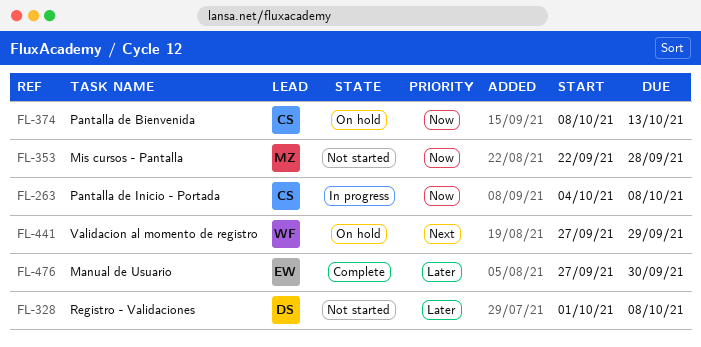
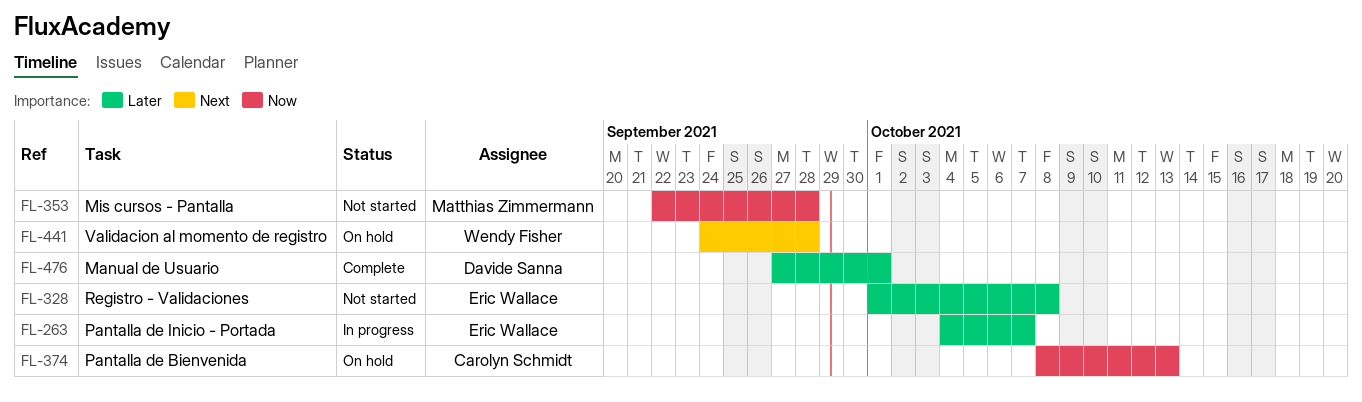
FL-263, owner: Carolyn Schmidt -> Eric Wallace
FL-263, priority: Now -> Later
FL-263, due: Oct 8 -> Oct 7
FL-328, owner: Davide Sanna -> Eric Wallace
FL-441, start: Sep 27 -> Sep 24
FL-441, due: Sep 29 -> Sep 28
FL-476, owner: Eric Wallace -> Davide Sanna
FL-476, due: Sep 30 -> Oct 1

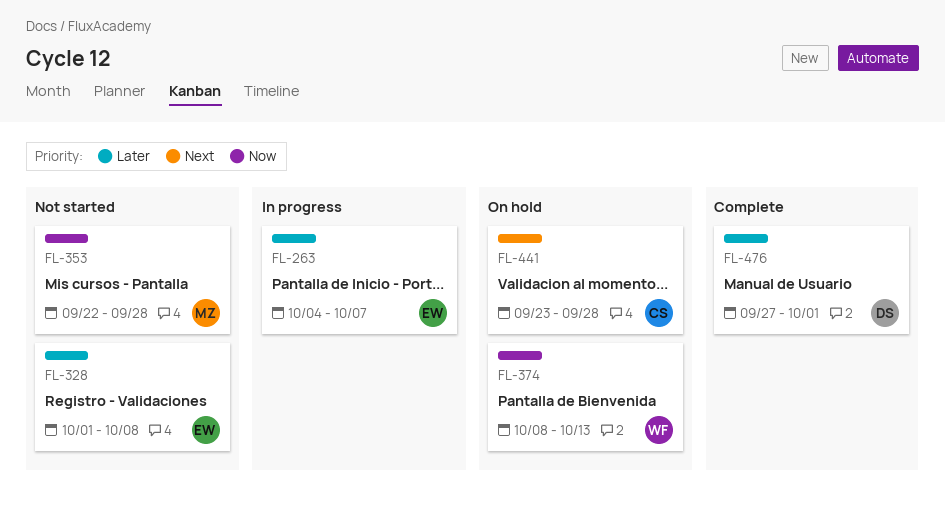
FL-374, owner: Carolyn Schmidt -> Wendy Fisher
FL-441, owner: Wendy Fisher -> Carolyn Schmidt
FL-441, start: Sep 24 -> Sep 23

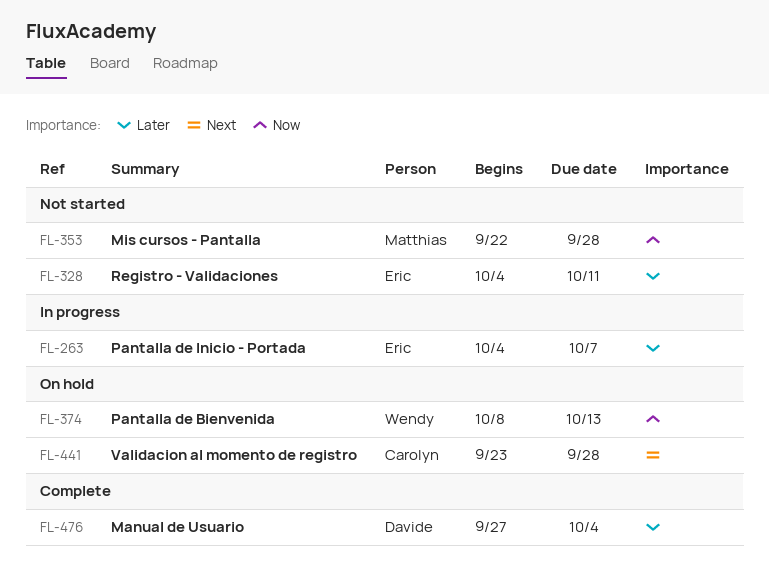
FL-328, start: Oct 1 -> Oct 4
FL-328, due: Oct 8 -> Oct 11
FL-476, due: Oct 1 -> Oct 4

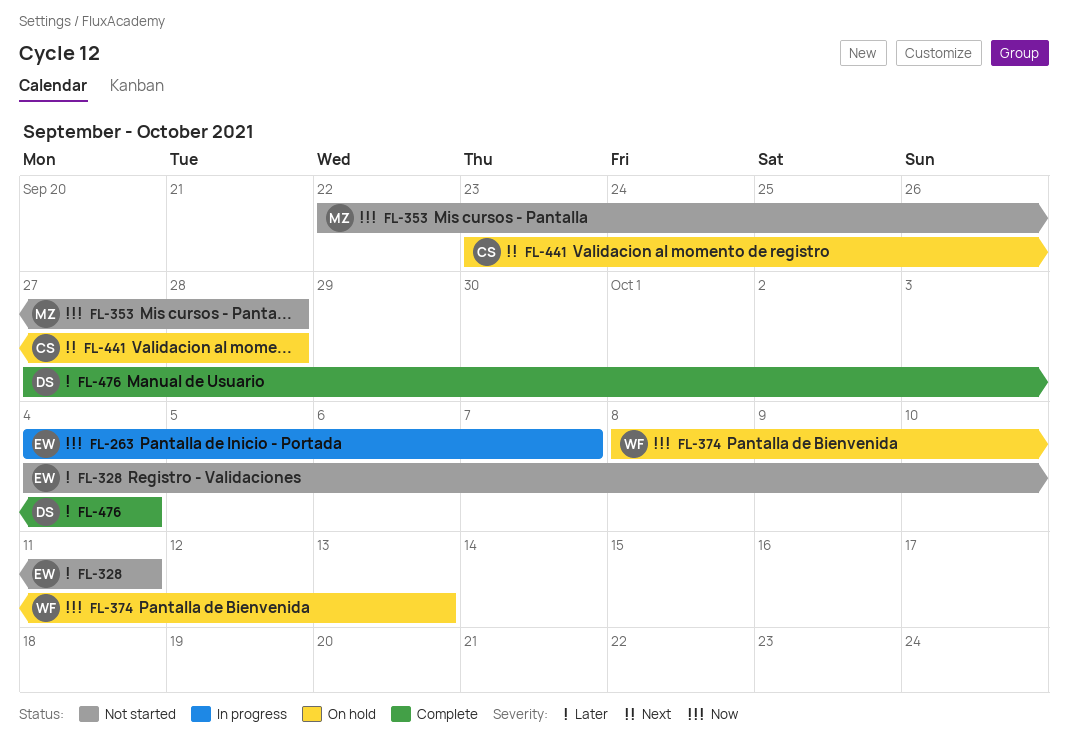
FL-263, priority: Later -> Now

